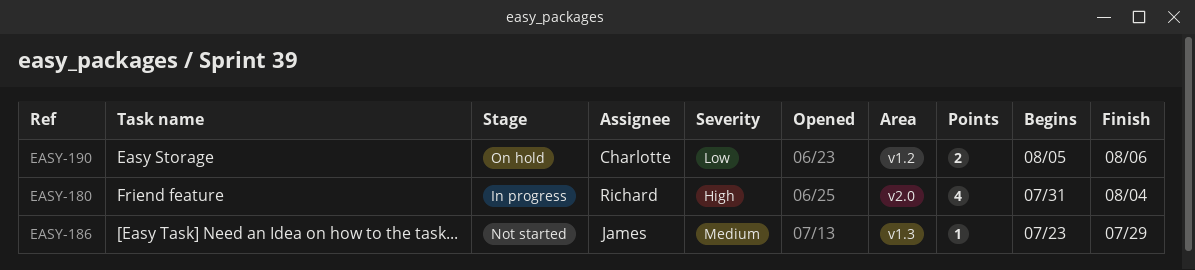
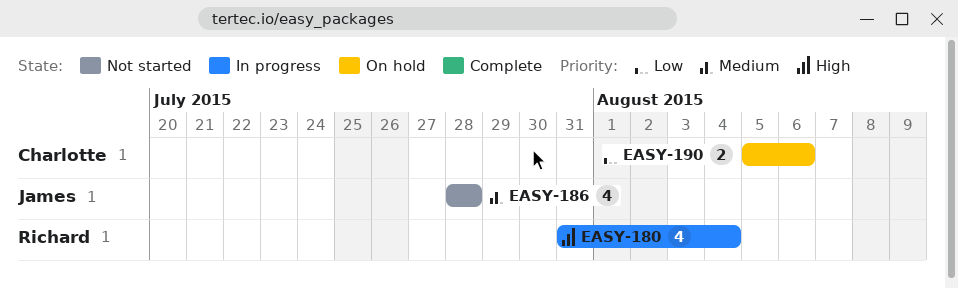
EASY-186, estimate: 1 -> 4
EASY-186, start: Jul 23 -> Jul 28
EASY-186, due: Jul 29 -> Jul 28

